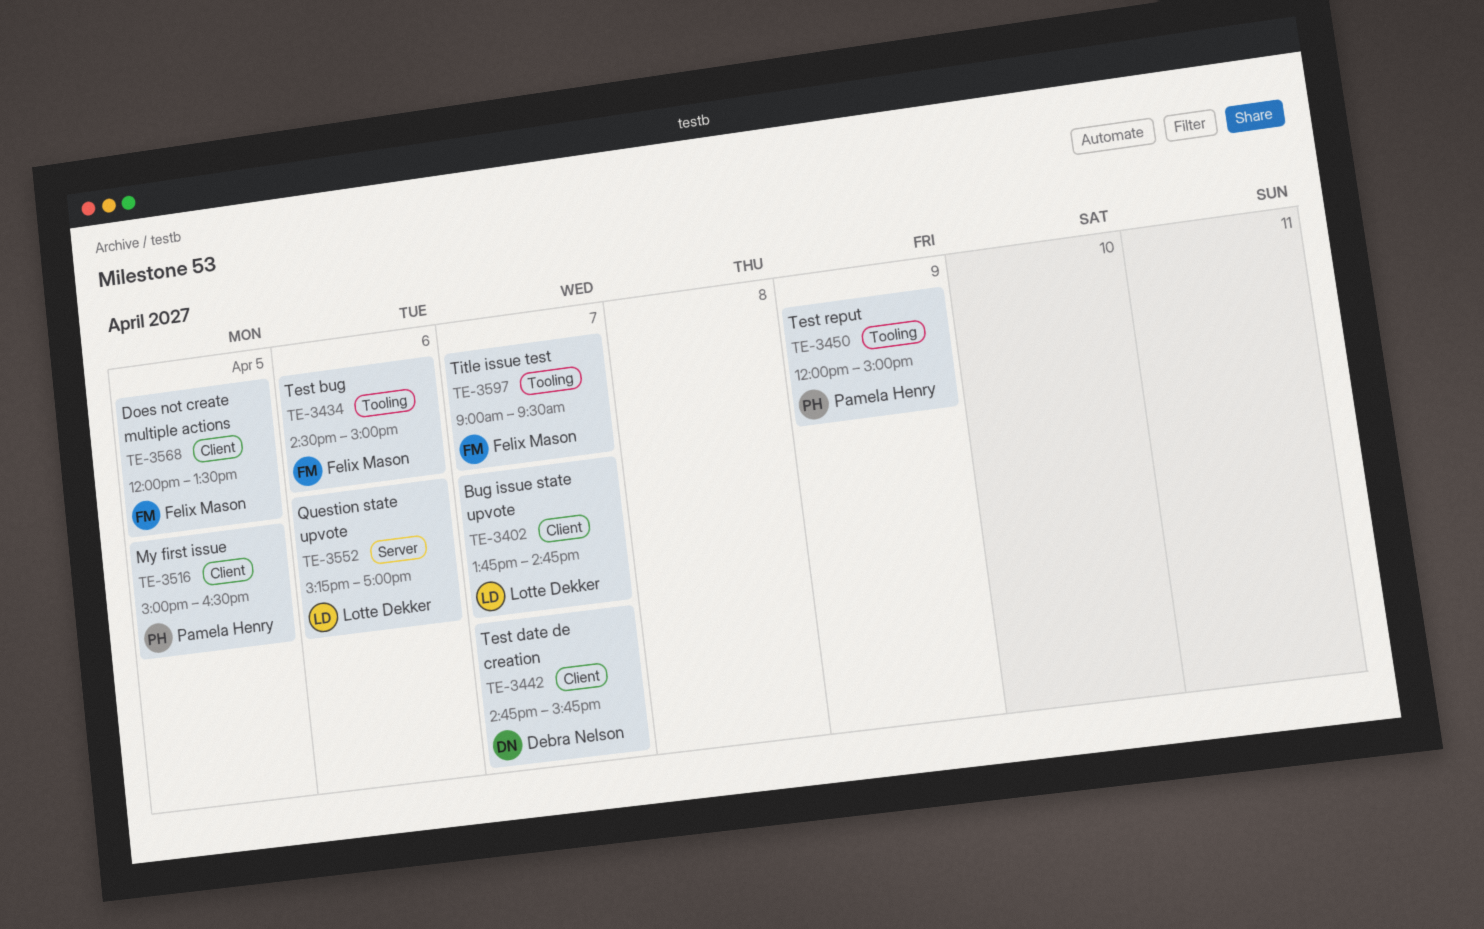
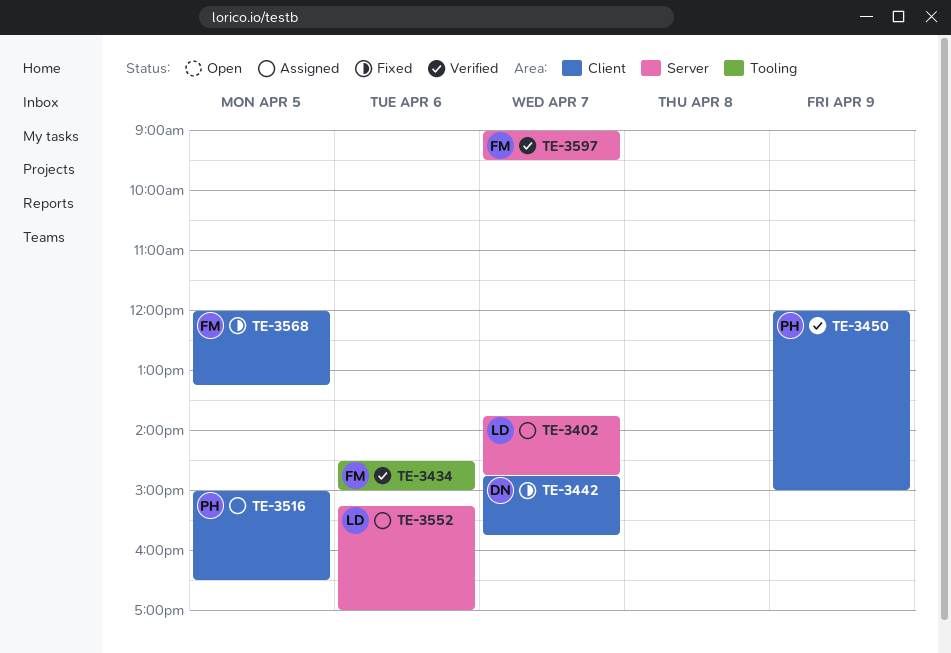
TE-3402, label: Client -> Server
TE-3450, label: Tooling -> Client
TE-3568, ends: 13:30 -> 13:15
TE-3597, label: Tooling -> Server

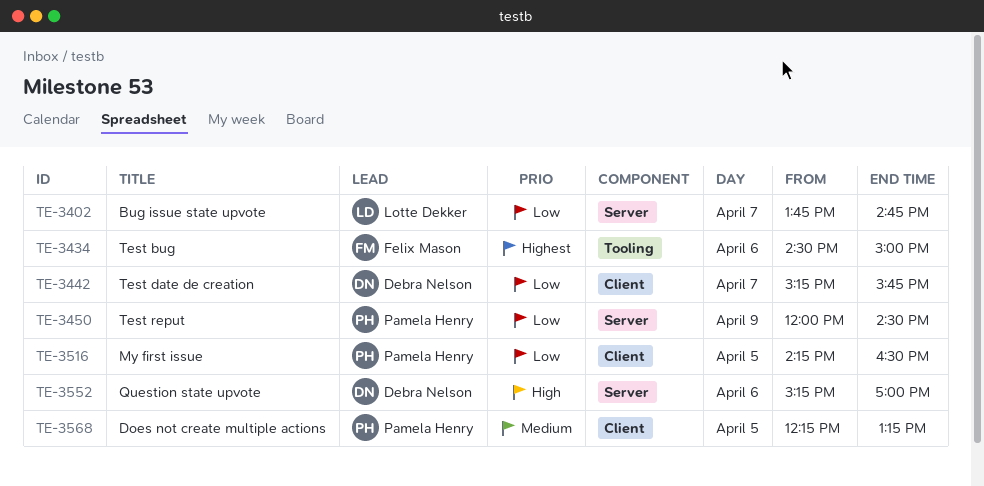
TE-3442, begins: 14:45 -> 15:15
TE-3450, label: Client -> Server
TE-3450, ends: 15:00 -> 14:30
TE-3516, begins: 15:00 -> 14:15
TE-3552, owner: Lotte Dekker -> Debra Nelson
TE-3568, owner: Felix Mason -> Pamela Henry
TE-3568, begins: 12:00 -> 12:15
TE-3597: present -> none

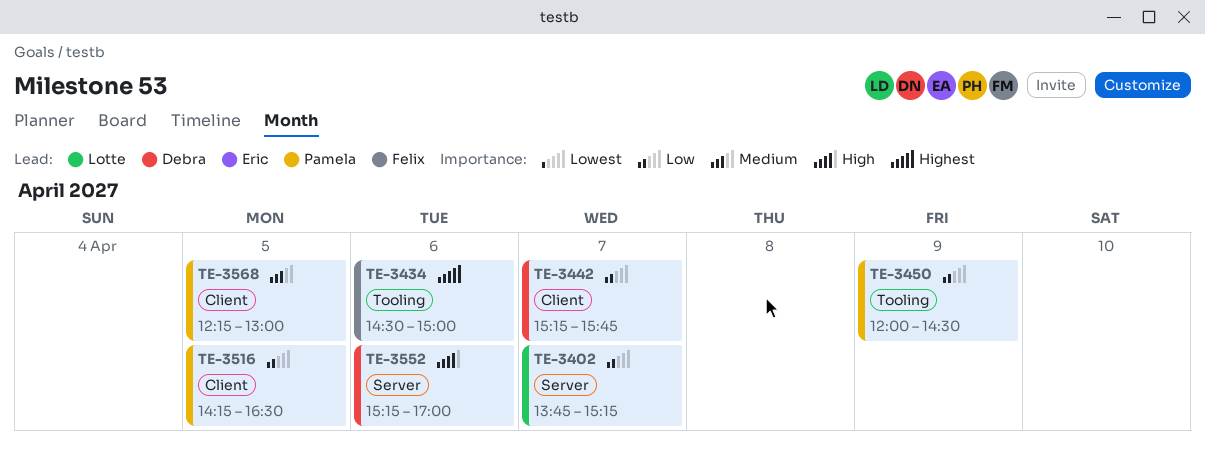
TE-3402, ends: 14:45 -> 15:15
TE-3450, label: Server -> Tooling
TE-3568, ends: 13:15 -> 13:00

